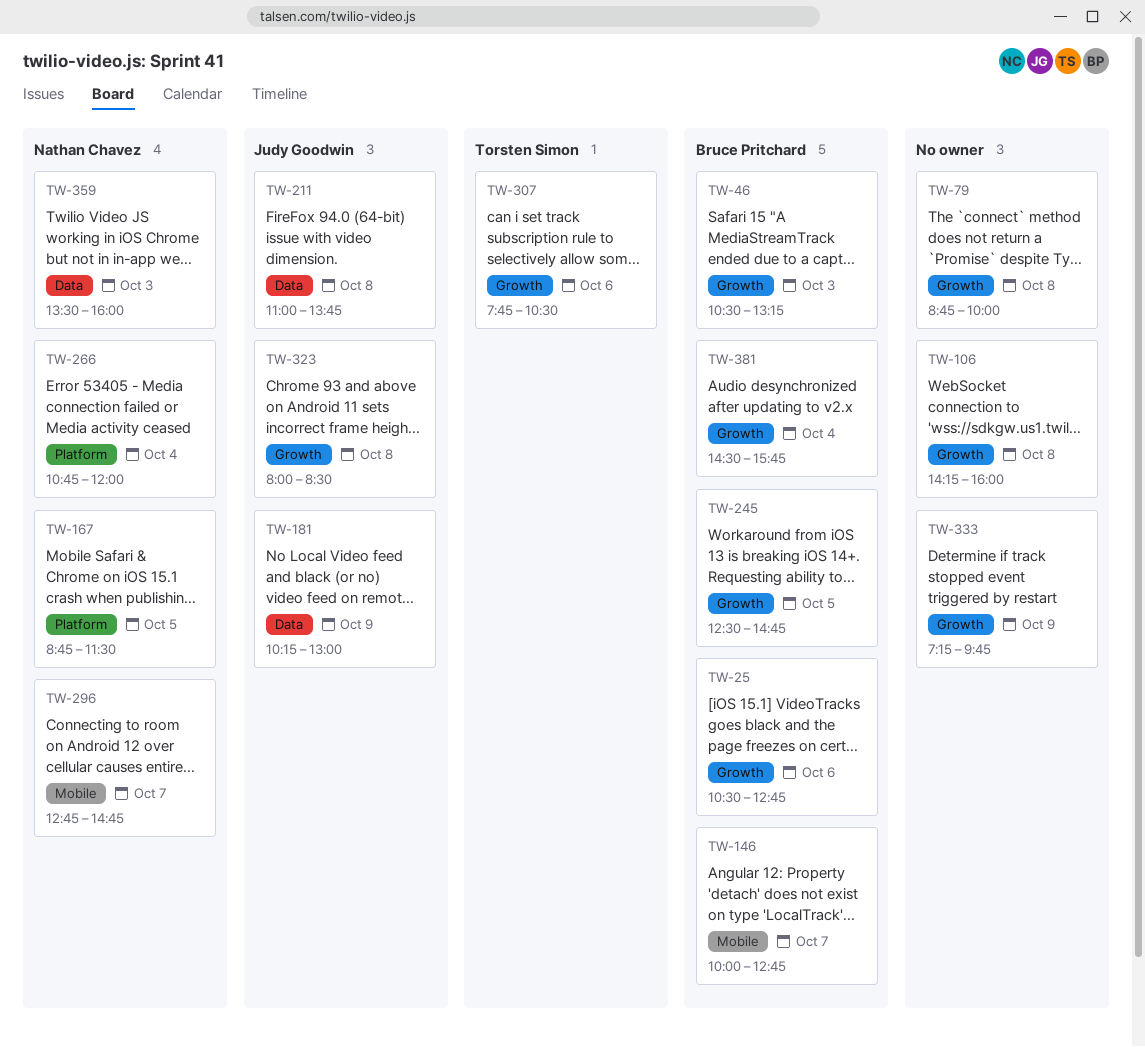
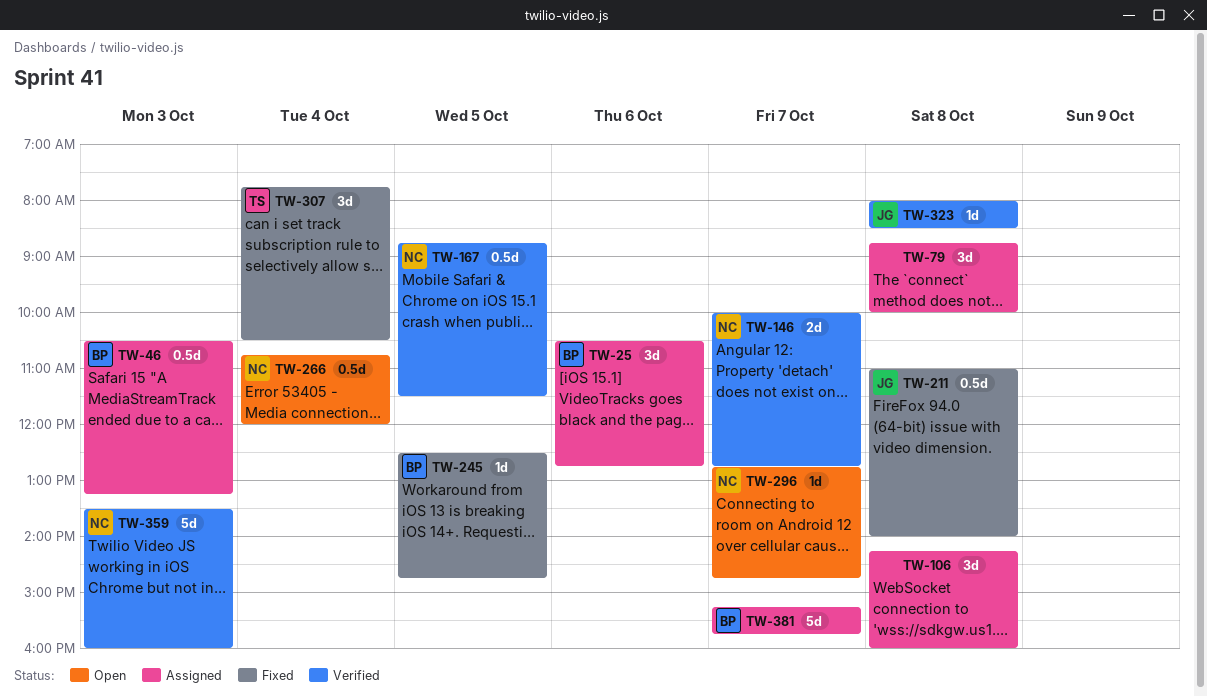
TW-146, owner: Bruce Pritchard -> Nathan Chavez
TW-181: present -> none
TW-211, ends: 13:45 -> 14:00
TW-307, day: Oct 6 -> Oct 4
TW-333: present -> none
TW-381, day: Oct 4 -> Oct 7
TW-381, begins: 14:30 -> 15:15

